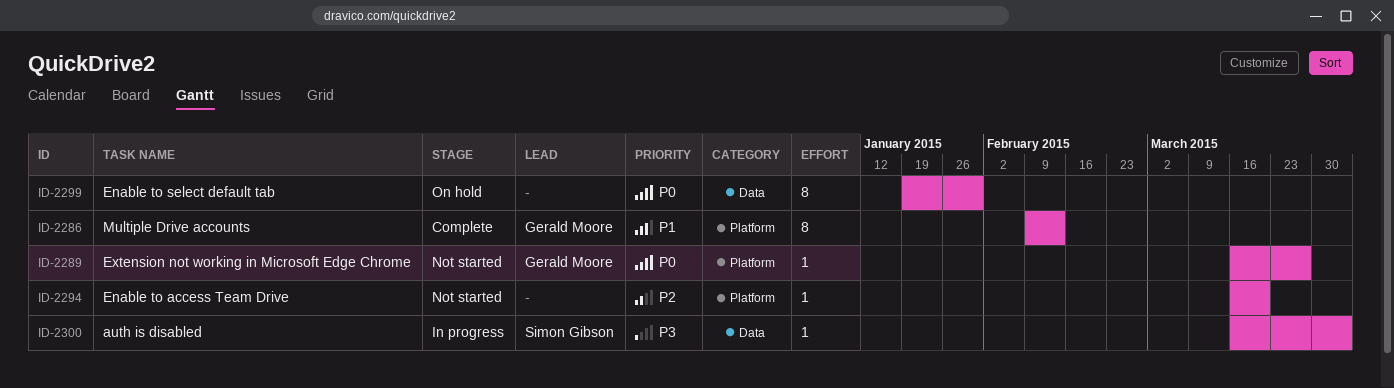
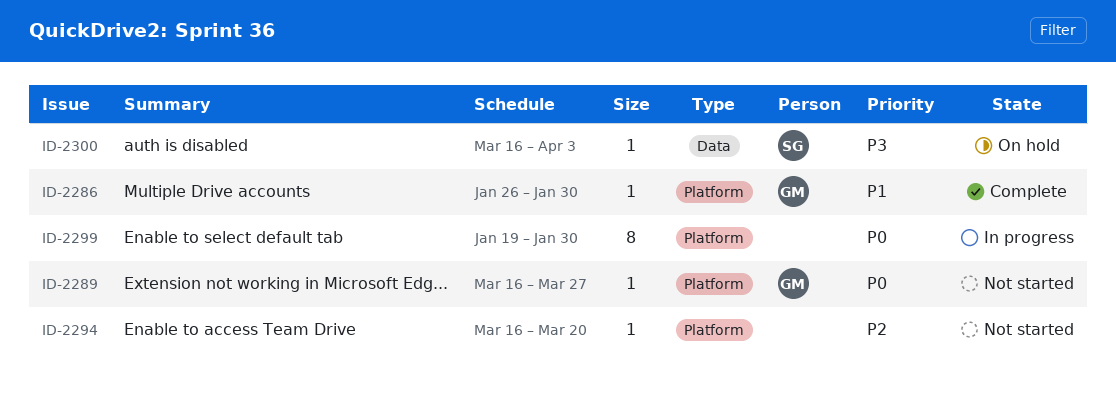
ID-2286, estimate: 8 -> 1
ID-2286, start: Feb 9 -> Jan 26
ID-2286, due: Feb 13 -> Jan 30
ID-2299, status: On hold -> In progress
ID-2299, label: Data -> Platform
ID-2300, status: In progress -> On hold

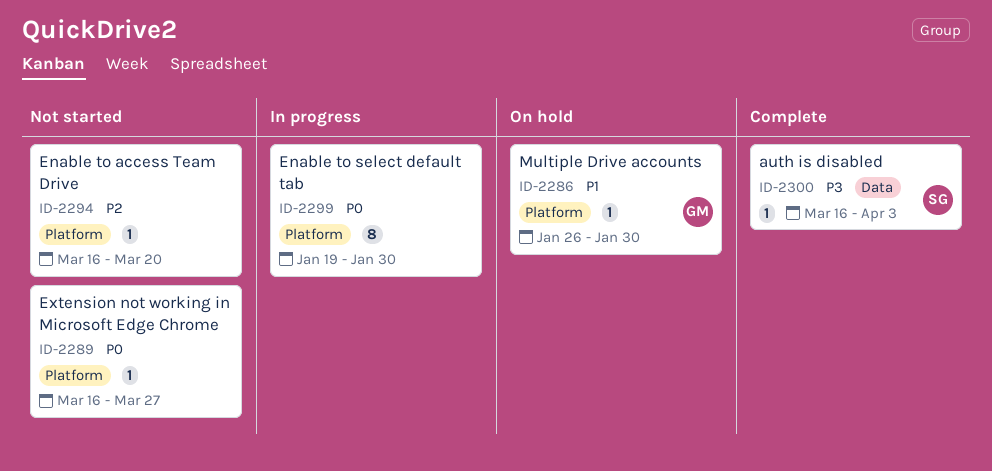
ID-2286, status: Complete -> On hold
ID-2289, owner: GM -> none
ID-2300, status: On hold -> Complete

